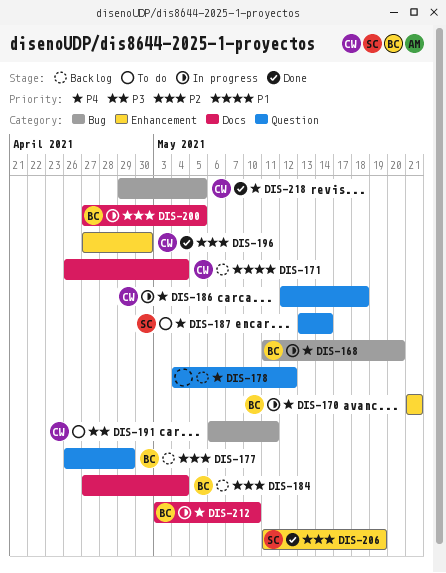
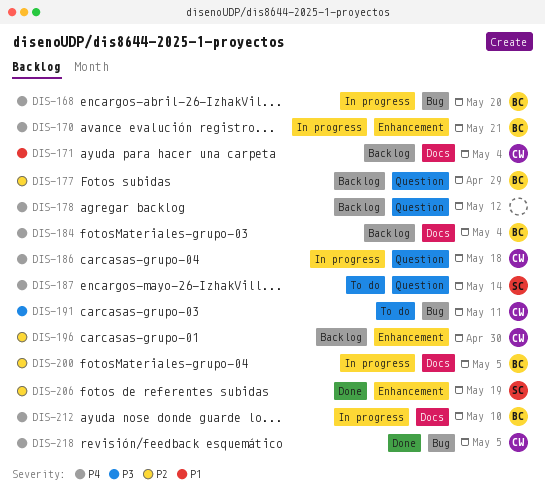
DIS-184, priority: P2 -> P4
DIS-196, status: Done -> Backlog

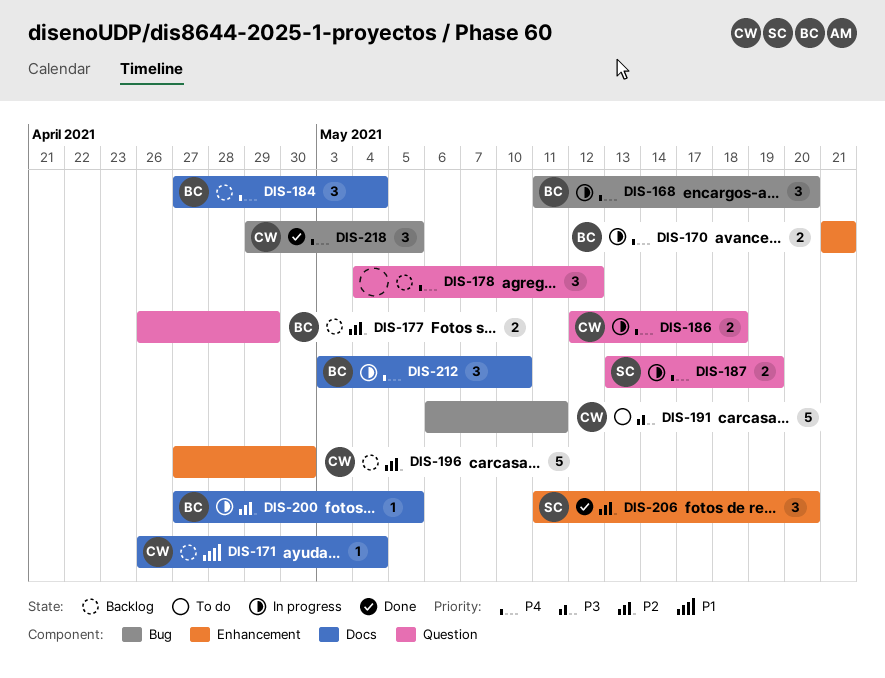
DIS-187, status: To do -> In progress
DIS-187, due: May 14 -> May 19
DIS-206, due: May 19 -> May 20

